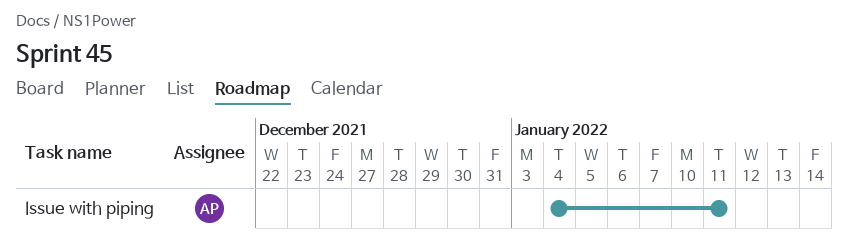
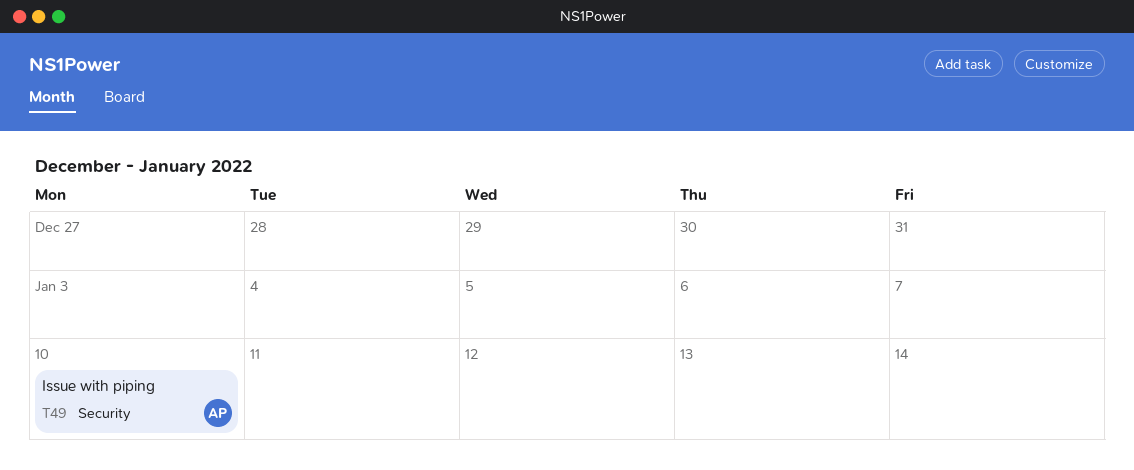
Issue with piping, due: Jan 11 -> Jan 10

